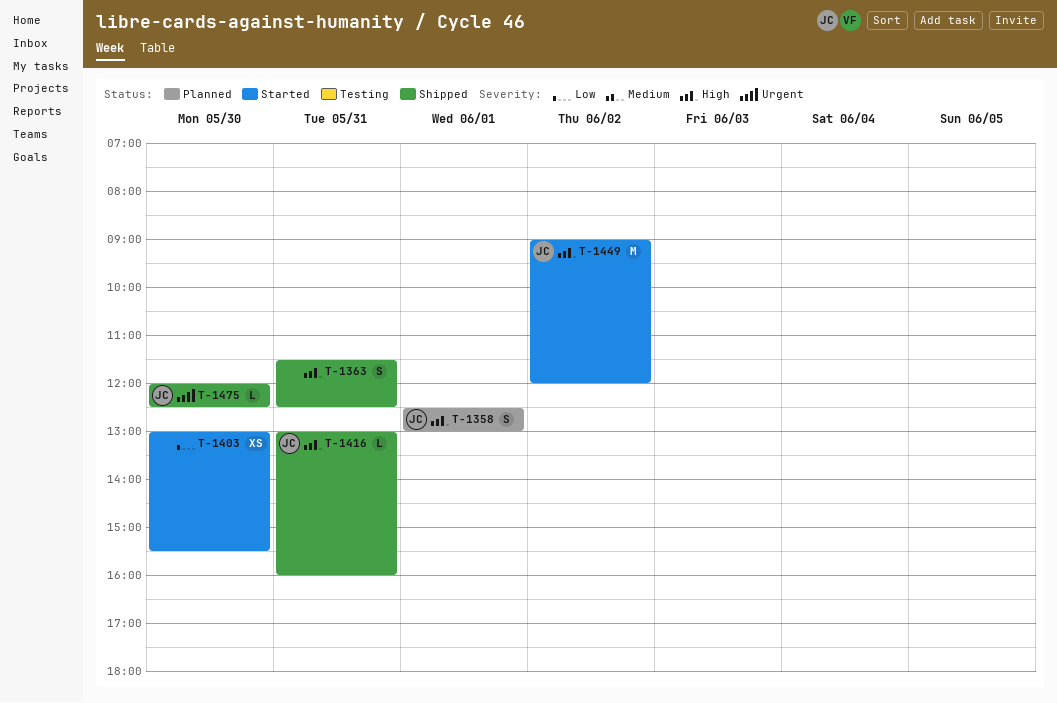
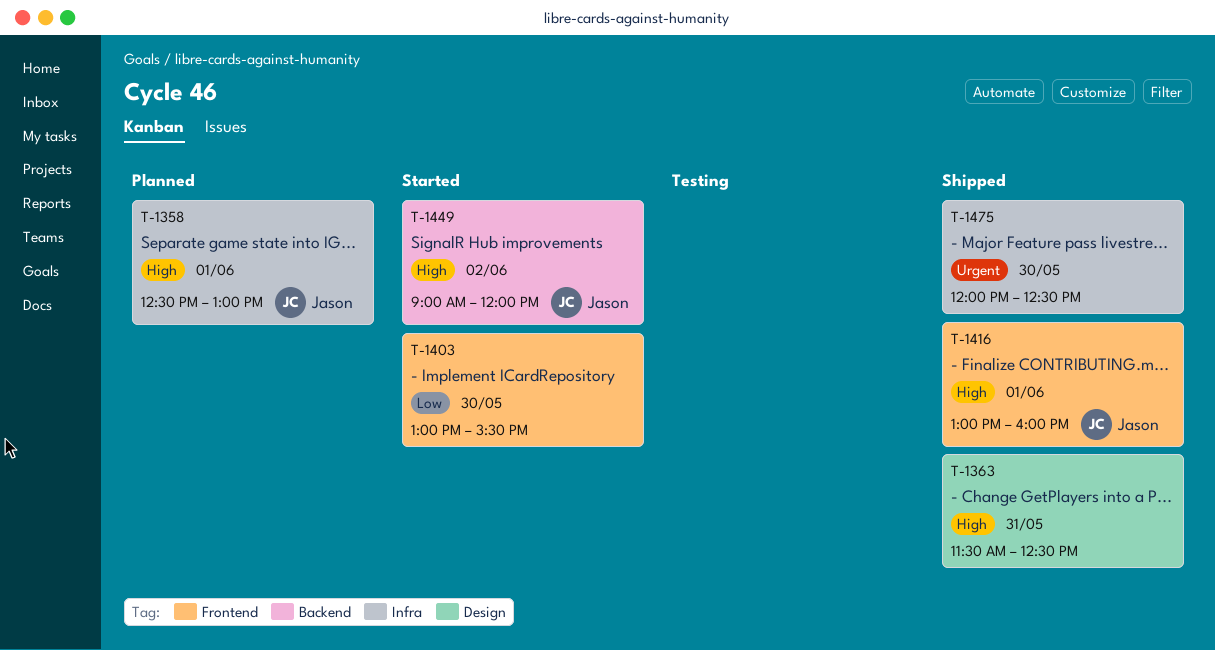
T-1416, day: May 31 -> Jun 1
T-1475, owner: Jason -> none

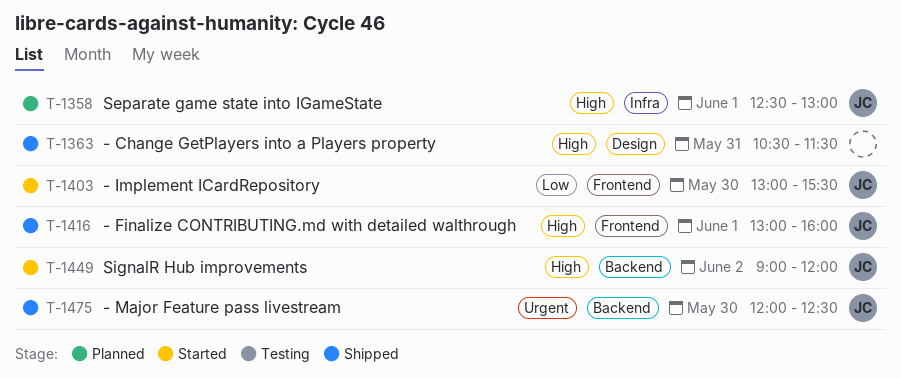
T-1363, begins: 11:30 -> 10:30
T-1363, ends: 12:30 -> 11:30
T-1403, owner: none -> Jason
T-1475, owner: none -> Jason
T-1475, label: Infra -> Backend

